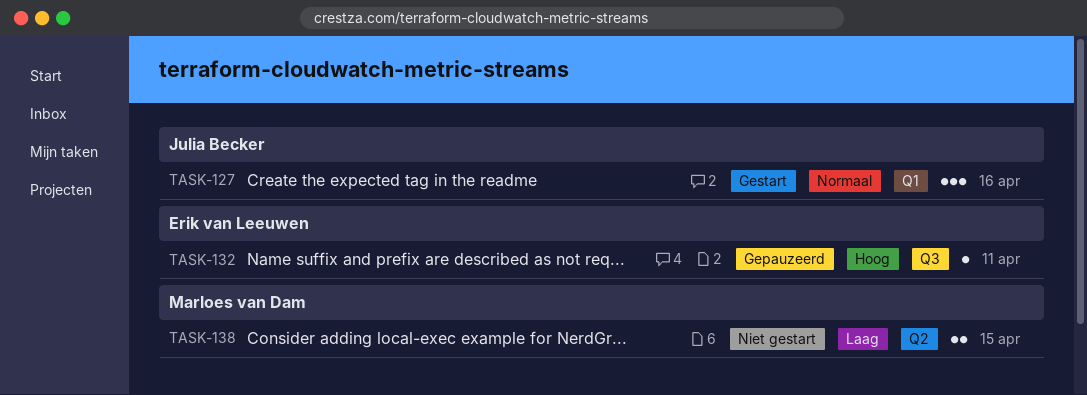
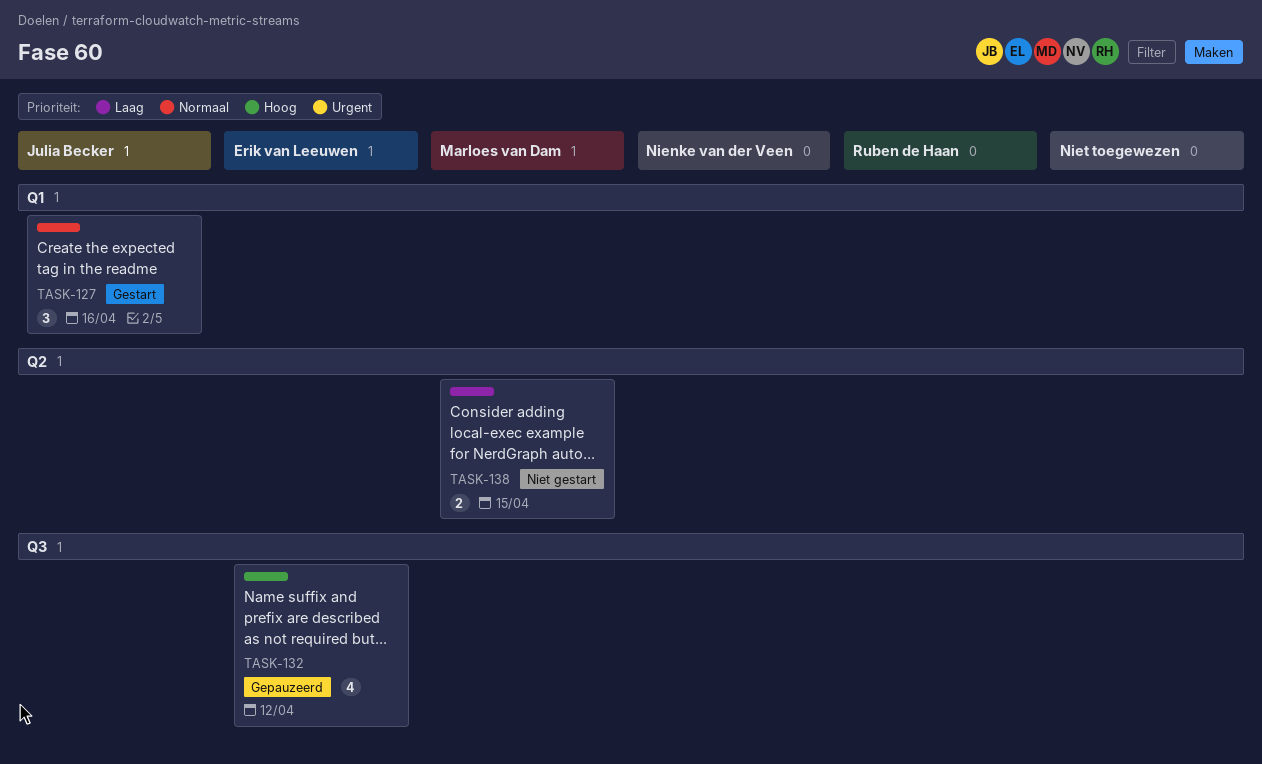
TASK-132, estimate: 1 -> 4
TASK-132, due: Apr 11 -> Apr 12

